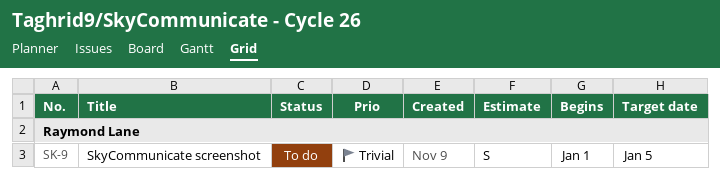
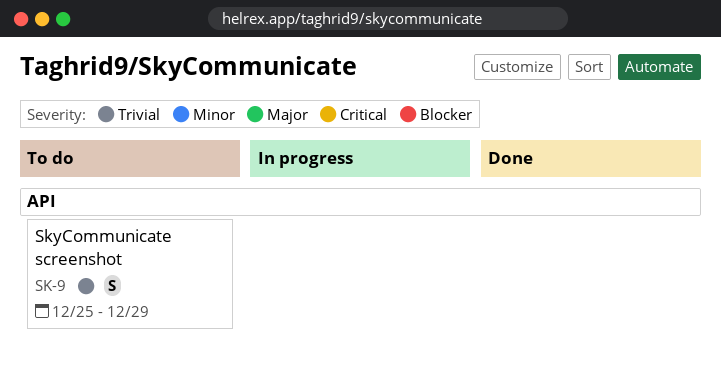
SK-9, start: Jan 1 -> Dec 25
SK-9, due: Jan 5 -> Dec 29

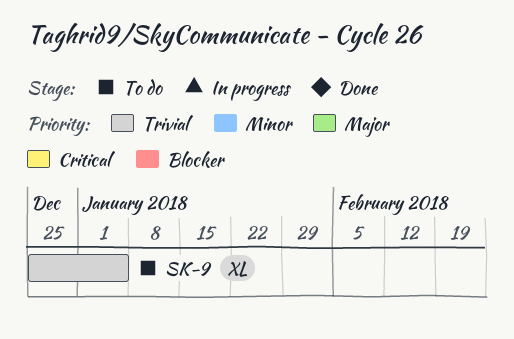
SK-9, estimate: S -> XL
SK-9, due: Dec 29 -> Jan 5

